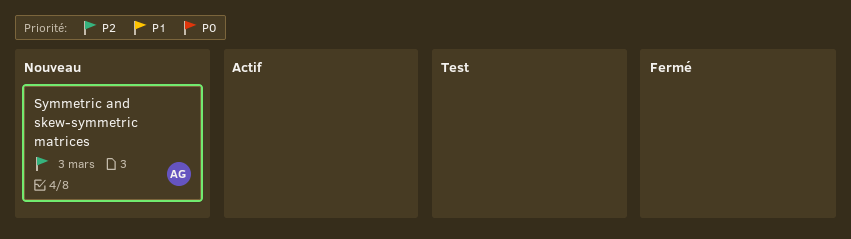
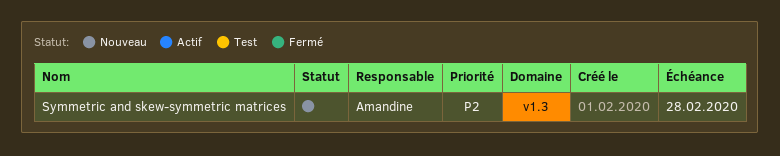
Symmetric and skew-symmetric matrices, due: Mar 3 -> Feb 28

